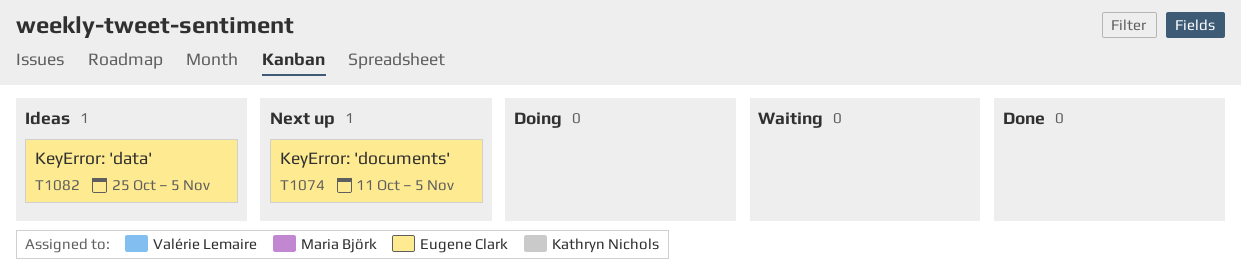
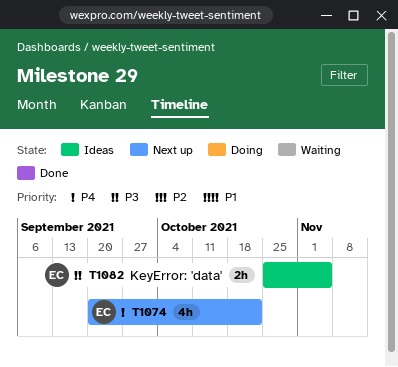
T1074, start: Oct 11 -> Sep 20
T1074, due: Nov 5 -> Oct 22

